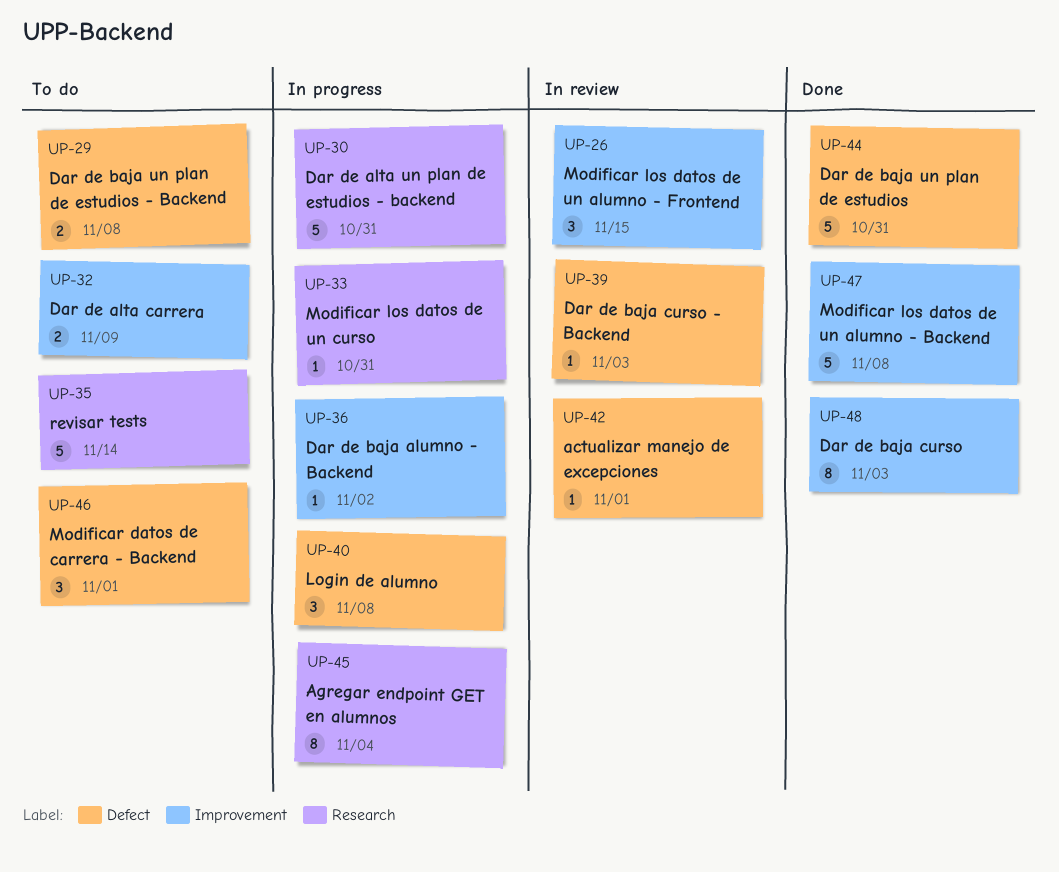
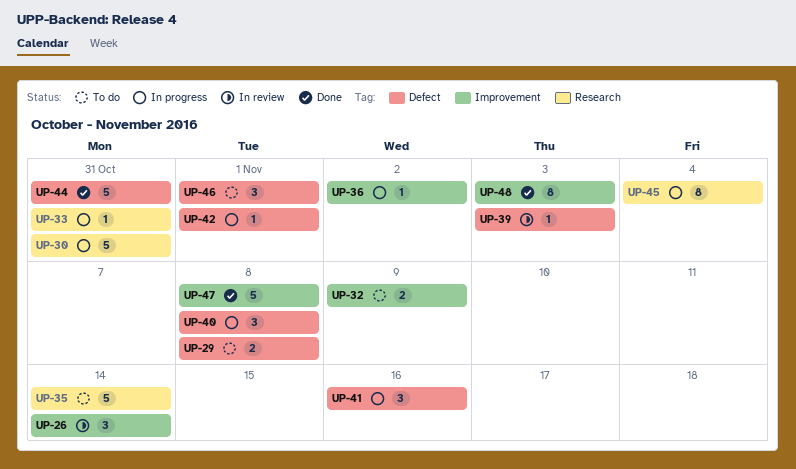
UP-26, due: Nov 15 -> Nov 14
UP-41: none -> present
UP-42, status: In review -> In progress

